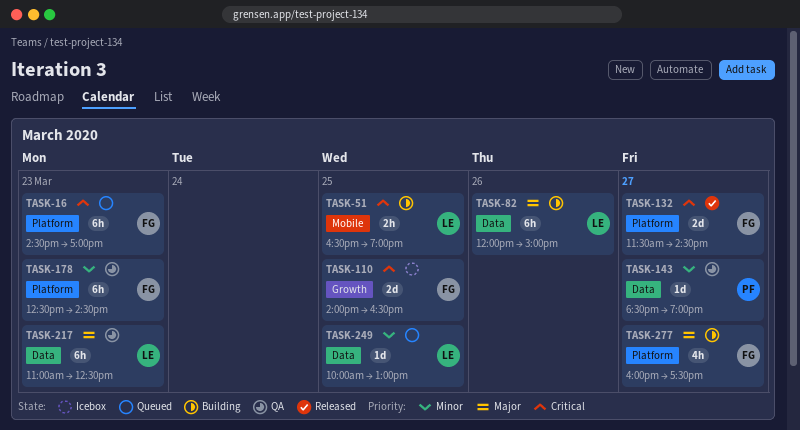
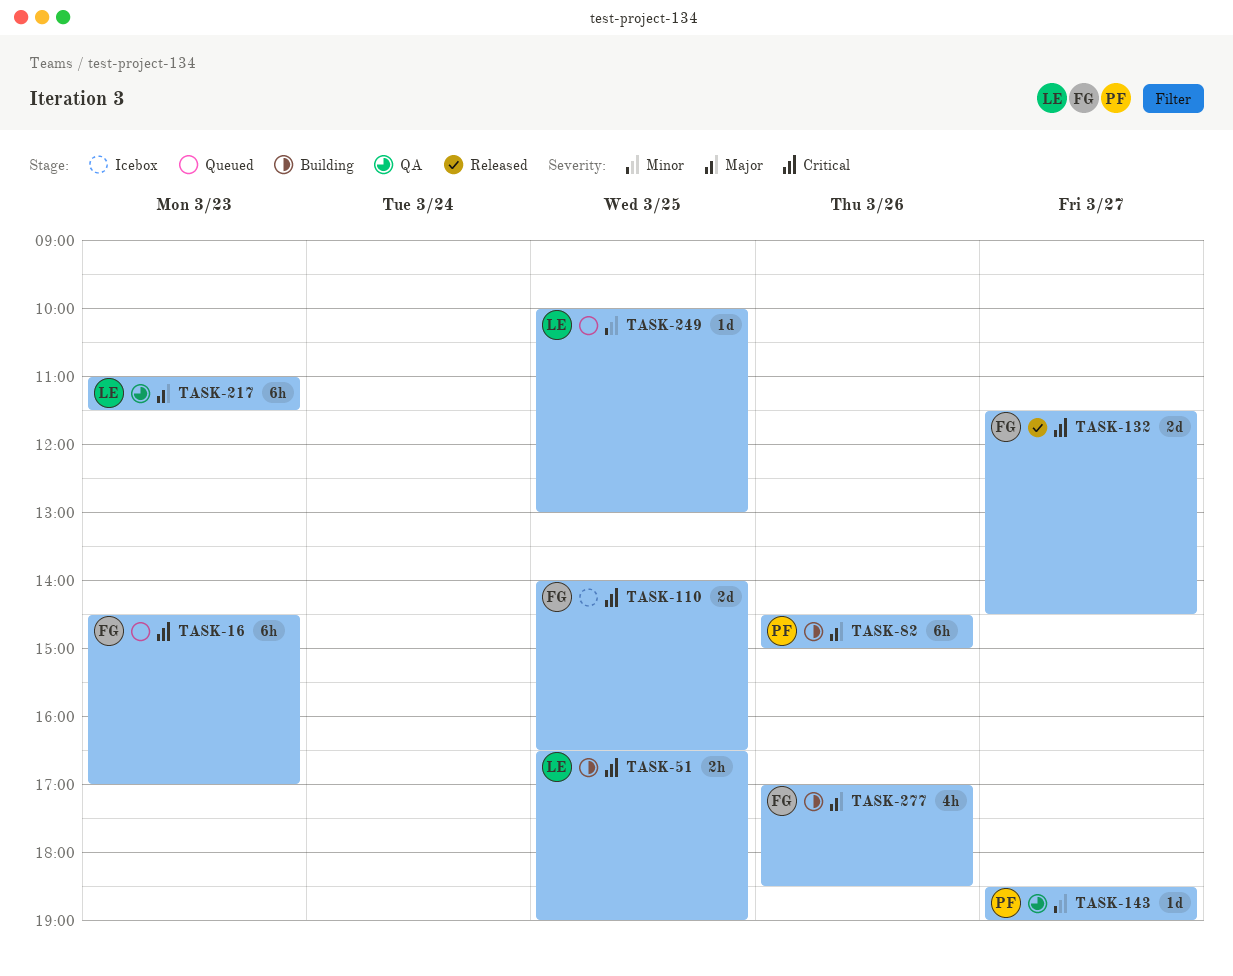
TASK-82, owner: LE -> PF
TASK-82, begins: 12:00 -> 14:30
TASK-178: present -> none
TASK-217, ends: 12:30 -> 11:30
TASK-277, day: Mar 27 -> Mar 26
TASK-277, begins: 16:00 -> 17:00
TASK-277, ends: 17:30 -> 18:30

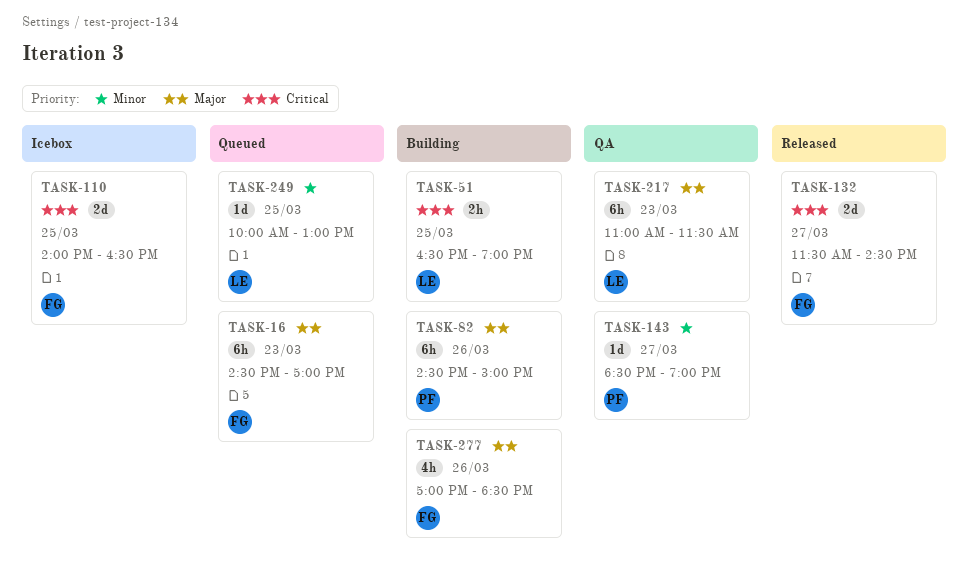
TASK-16, priority: Critical -> Major

